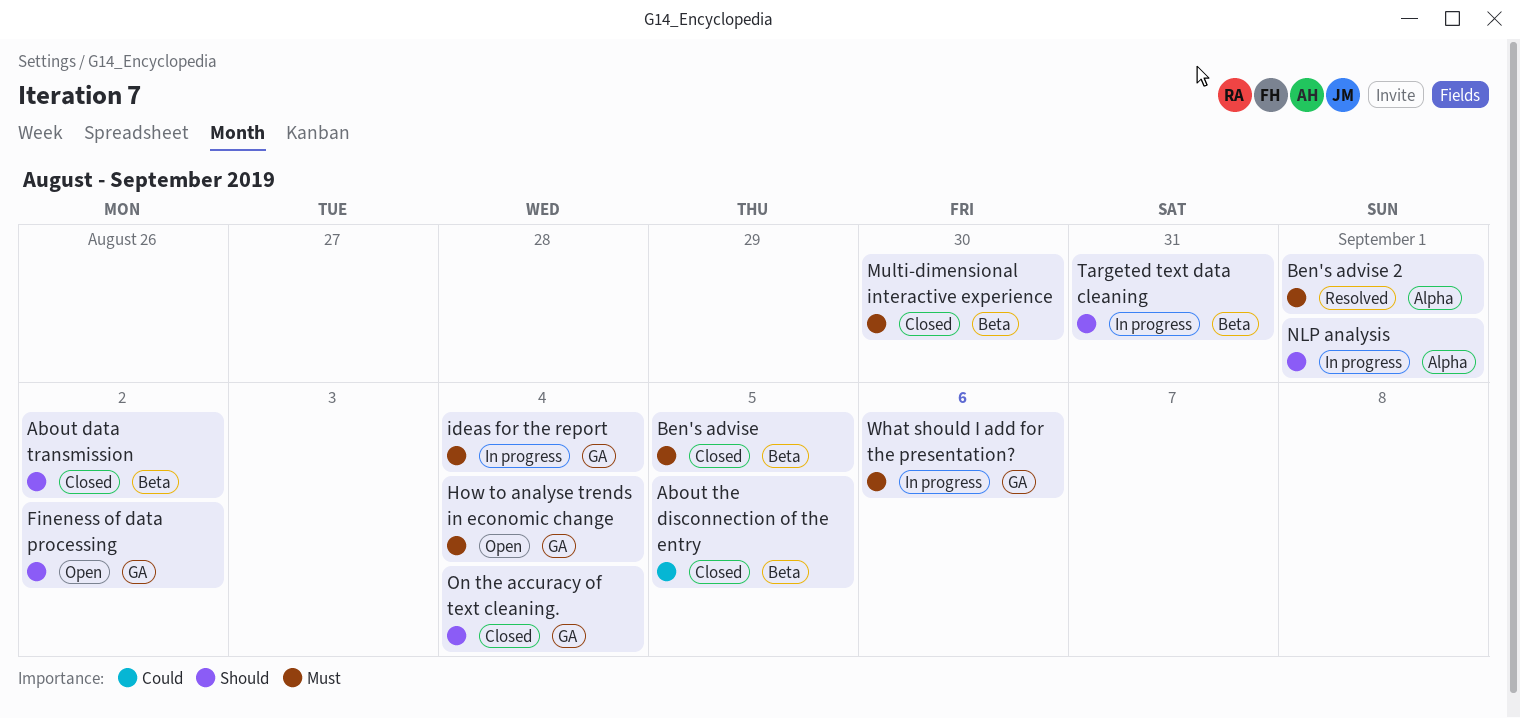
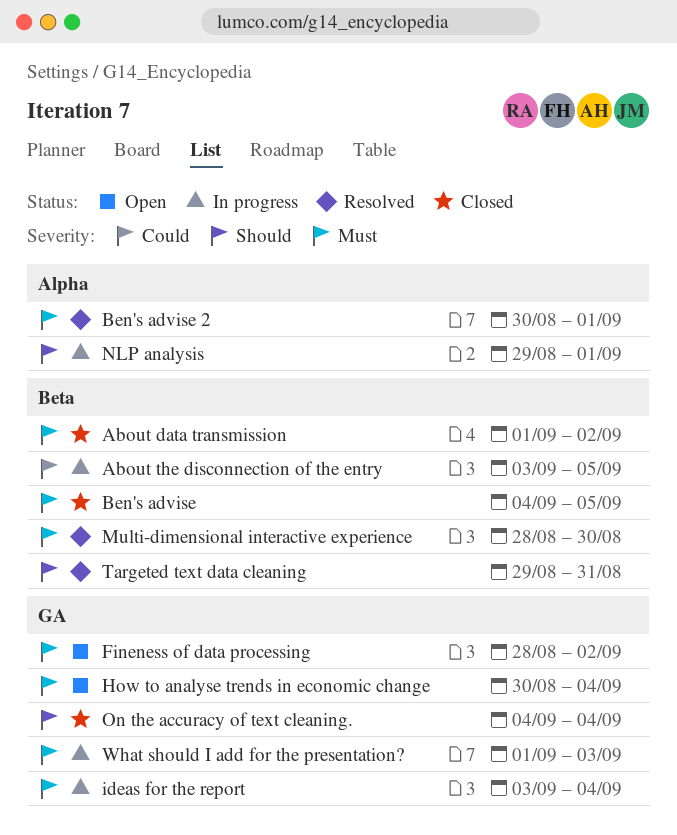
About data transmission, priority: Should -> Must
About the disconnection of the entry, status: Closed -> In progress
Fineness of data processing, priority: Should -> Must
Multi-dimensional interactive experience, status: Closed -> Resolved
Targeted text data cleaning, status: In progress -> Resolved
What should I add for the presentation?, due: Sep 6 -> Sep 3

